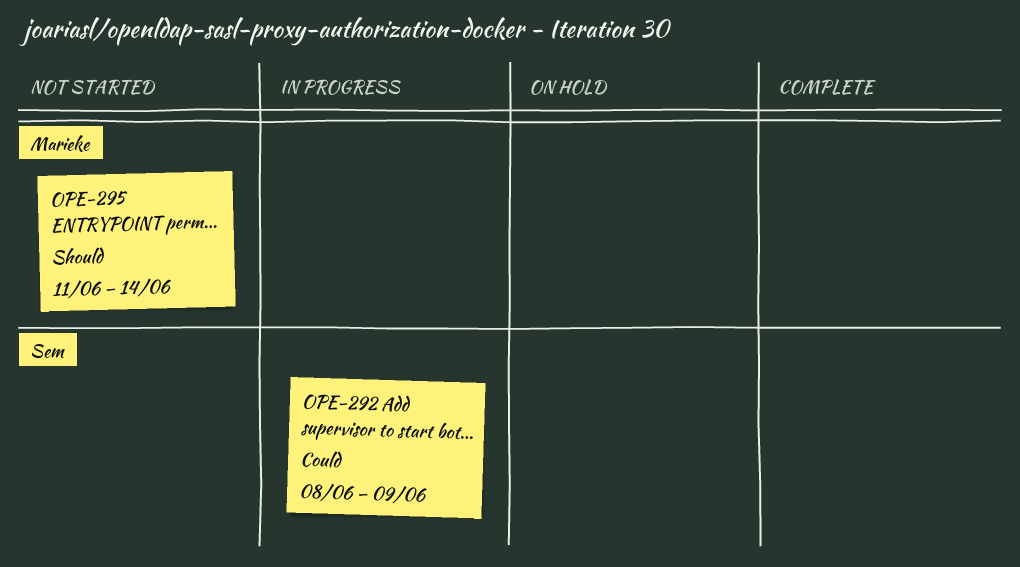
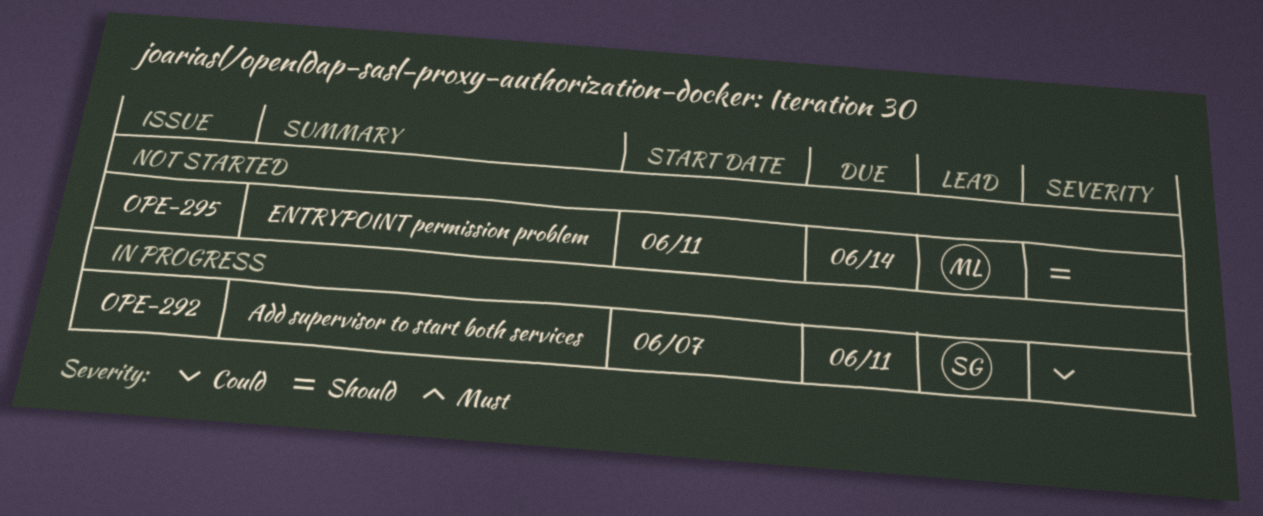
OPE-292, start: Jun 8 -> Jun 7
OPE-292, due: Jun 9 -> Jun 11

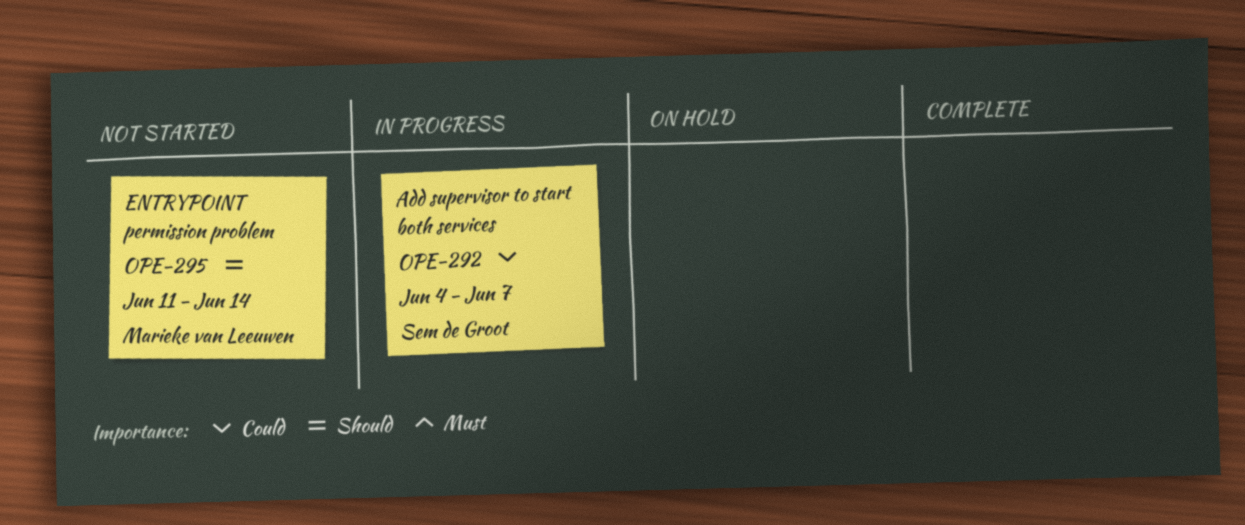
OPE-292, start: Jun 7 -> Jun 4
OPE-292, due: Jun 11 -> Jun 7

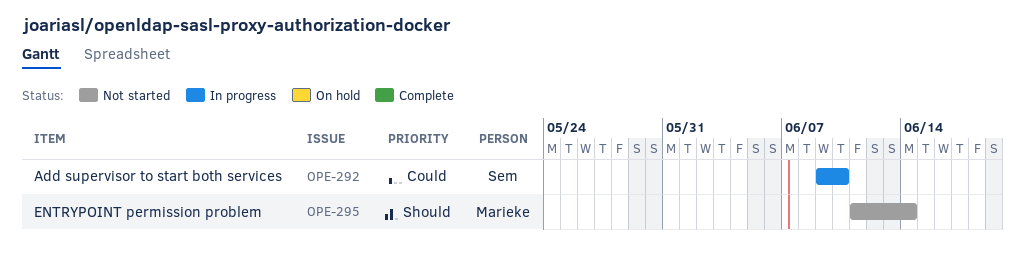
OPE-292, start: Jun 4 -> Jun 9
OPE-292, due: Jun 7 -> Jun 10

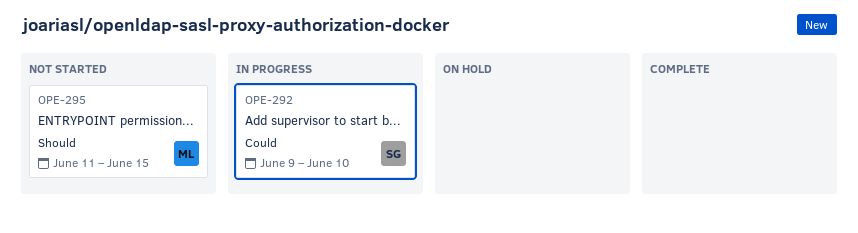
OPE-295, due: Jun 14 -> Jun 15

